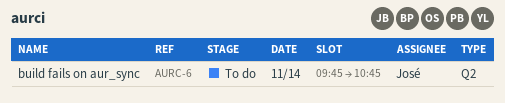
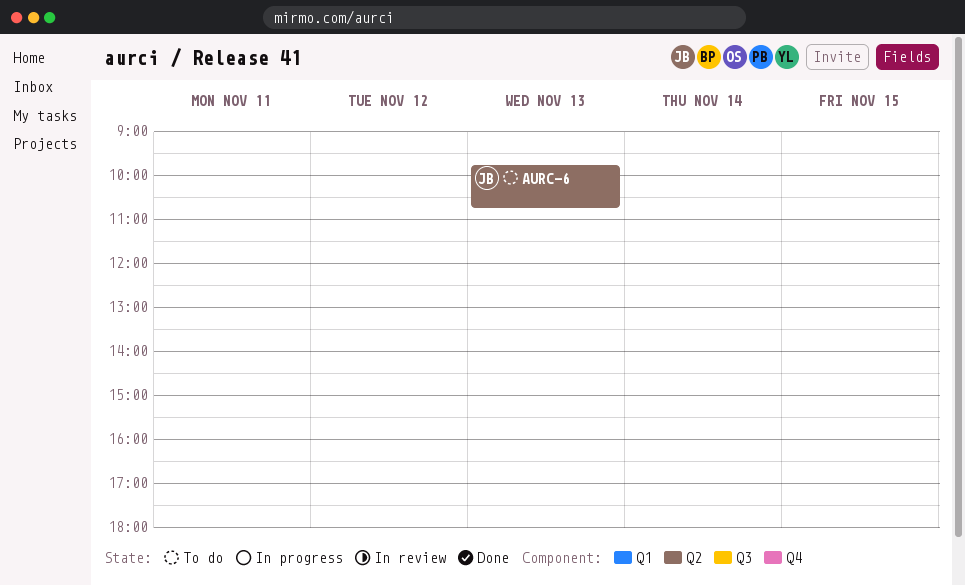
AURC-6, day: Nov 14 -> Nov 13

